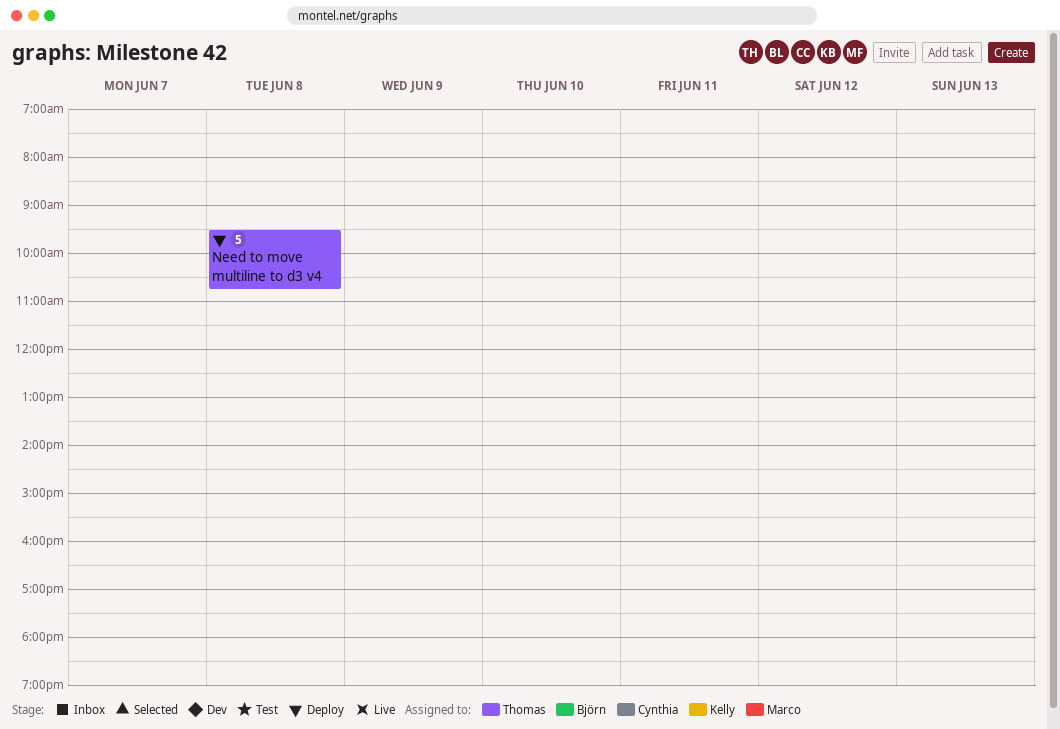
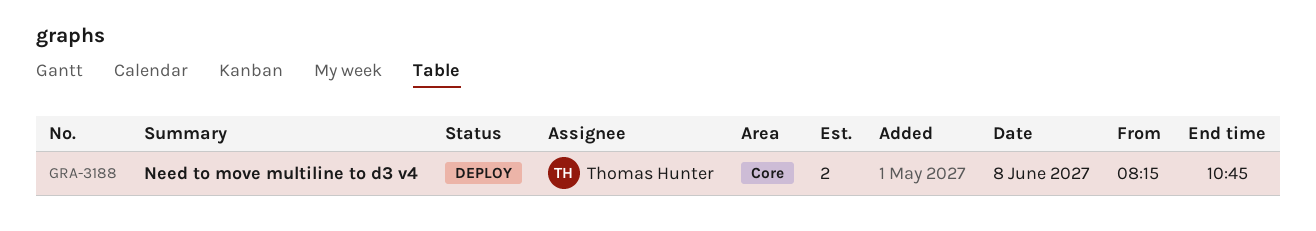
Need to move multiline to d3 v4, estimate: 5 -> 2
Need to move multiline to d3 v4, begins: 09:30 -> 08:15

